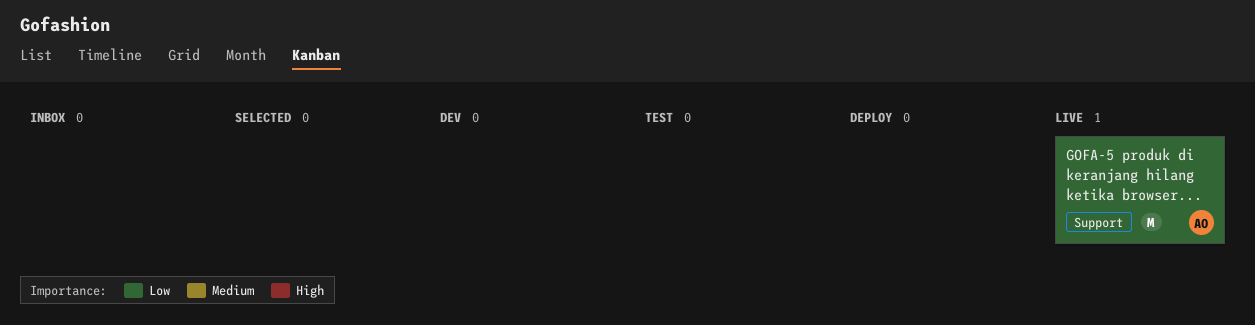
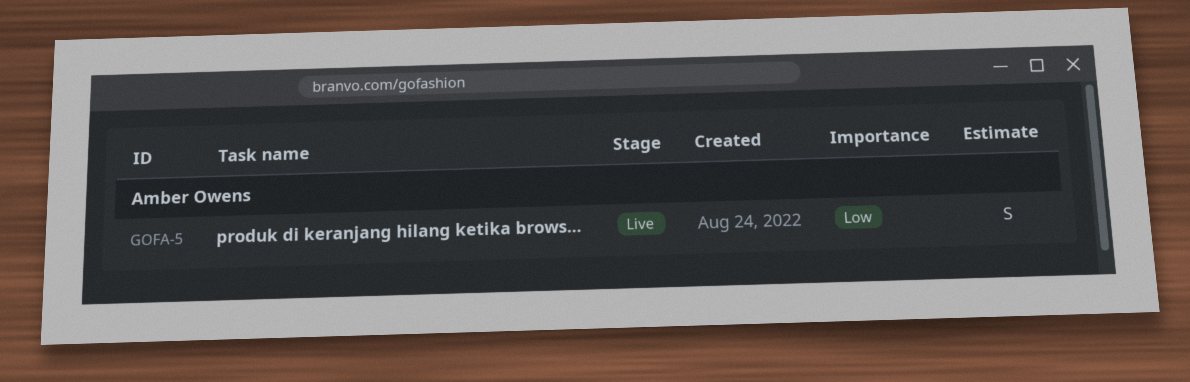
GOFA-5, estimate: M -> S

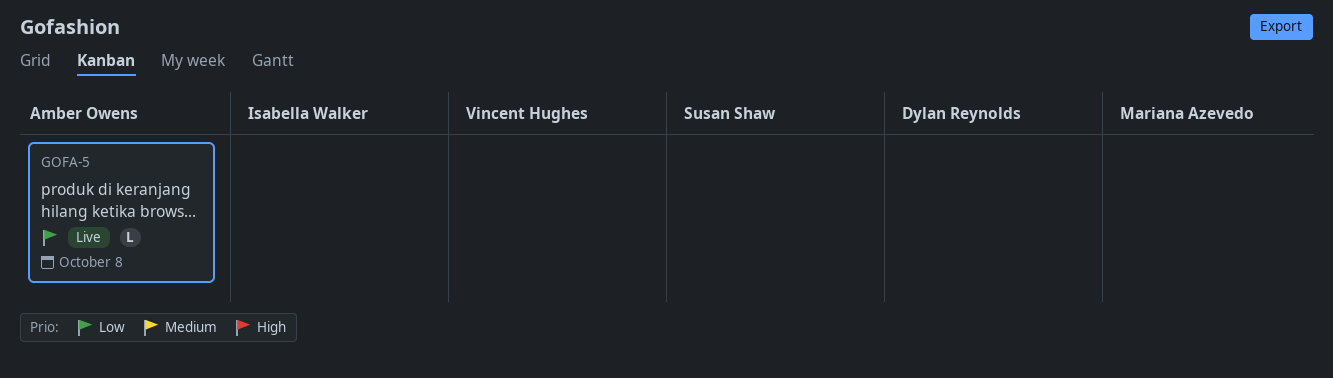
GOFA-5, estimate: S -> L

